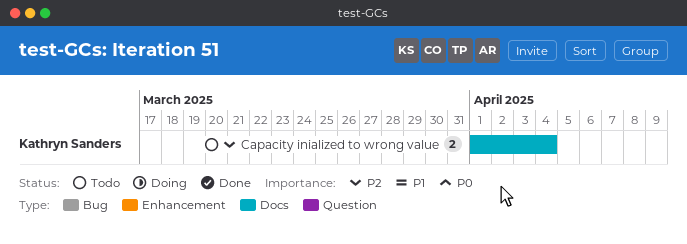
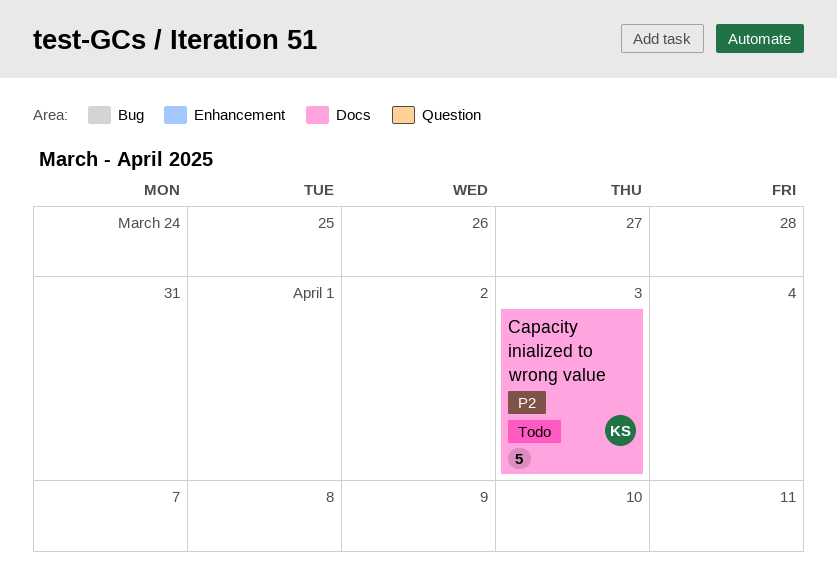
Capacity inialized to wrong value, estimate: 2 -> 5
Capacity inialized to wrong value, due: Apr 4 -> Apr 3

